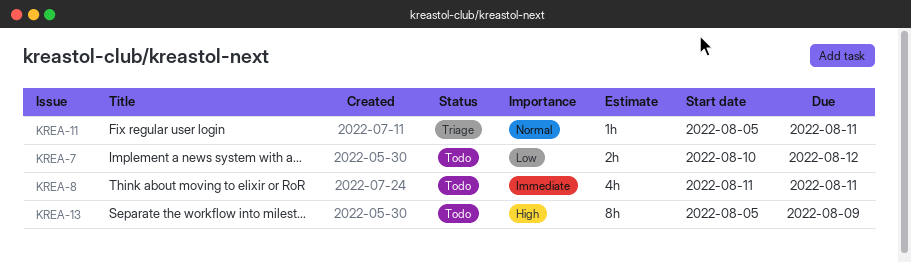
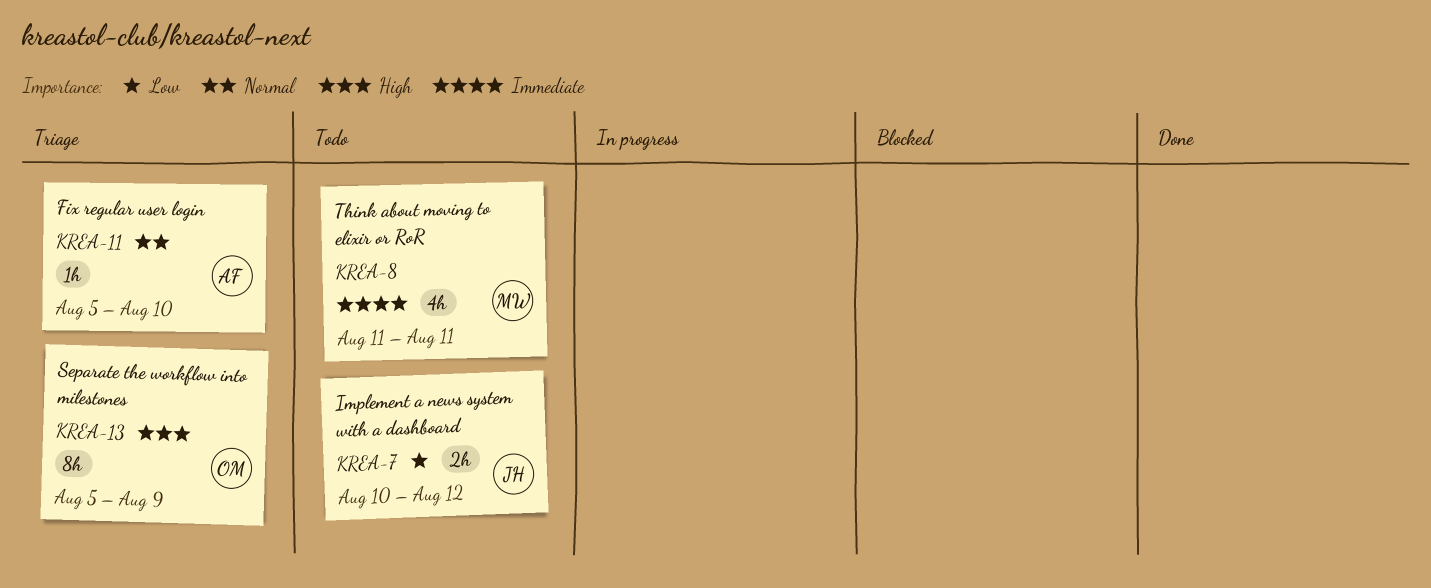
KREA-11, due: Aug 11 -> Aug 10
KREA-13, status: Todo -> Triage

